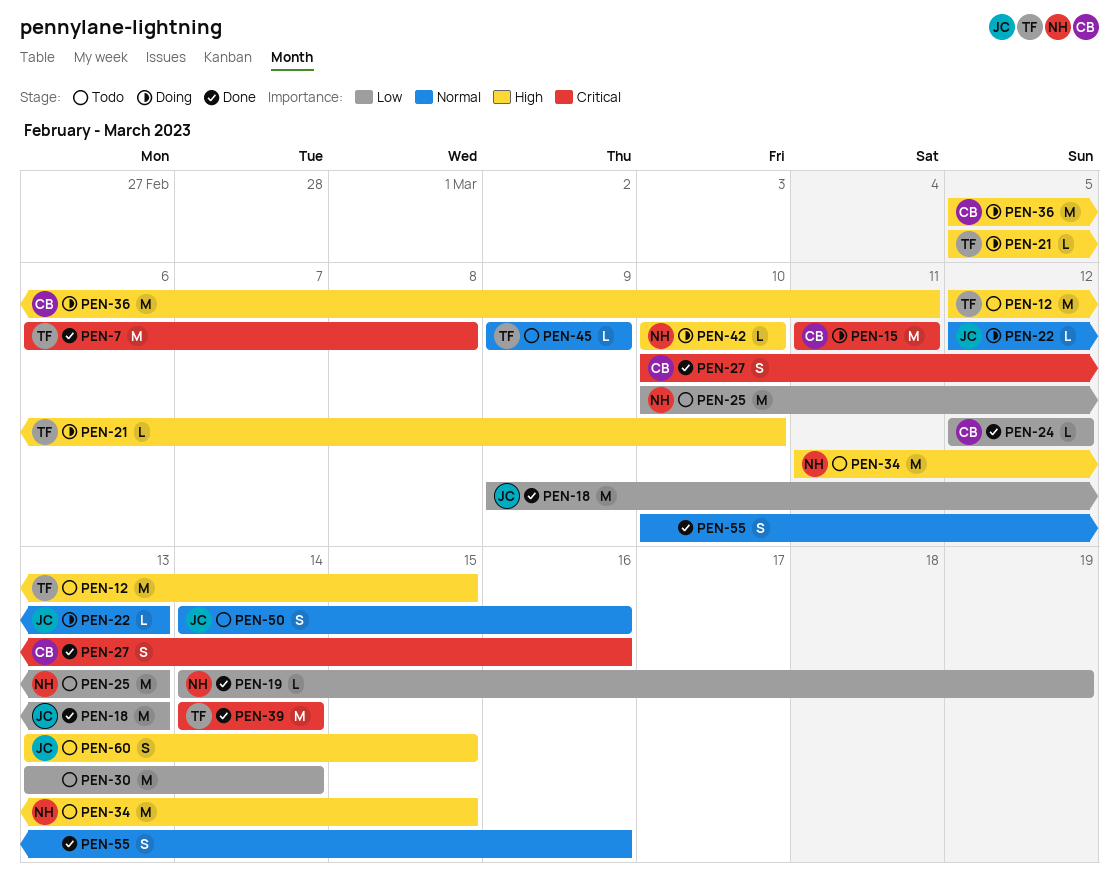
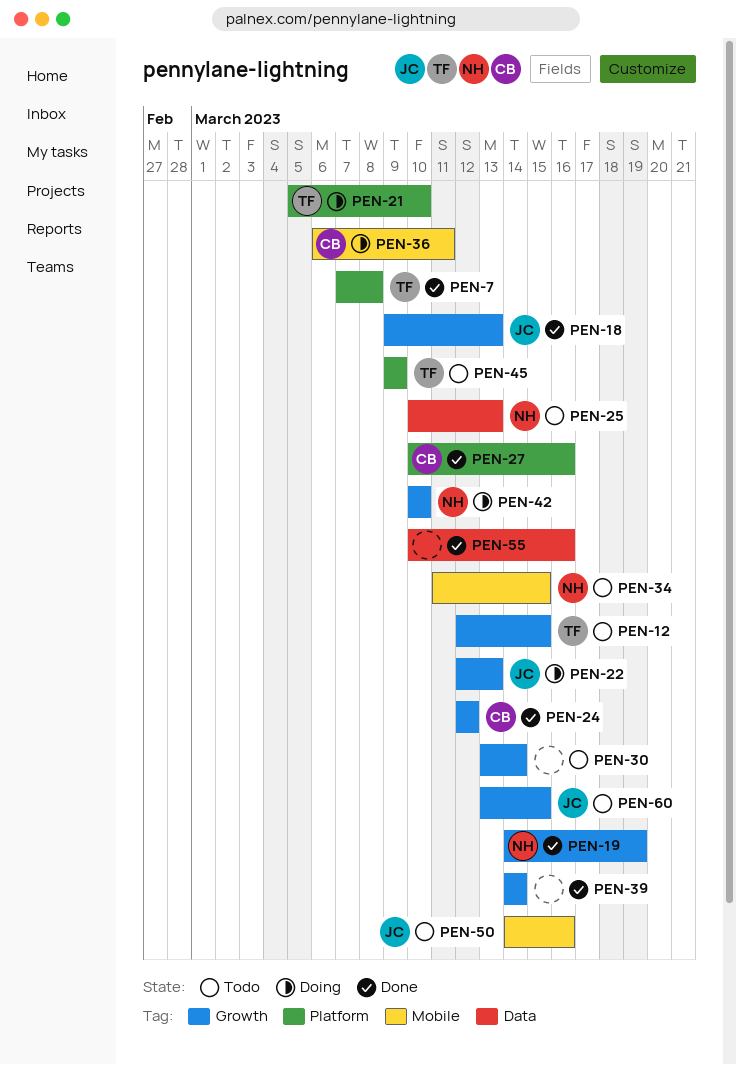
PEN-7, start: Mar 6 -> Mar 7
PEN-15: present -> none
PEN-36, start: Mar 5 -> Mar 6
PEN-39, owner: TF -> none

